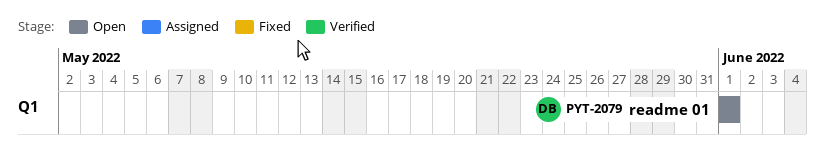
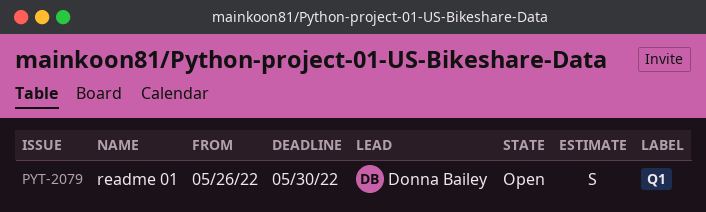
PYT-2079, start: Jun 1 -> May 26
PYT-2079, due: Jun 1 -> May 30

